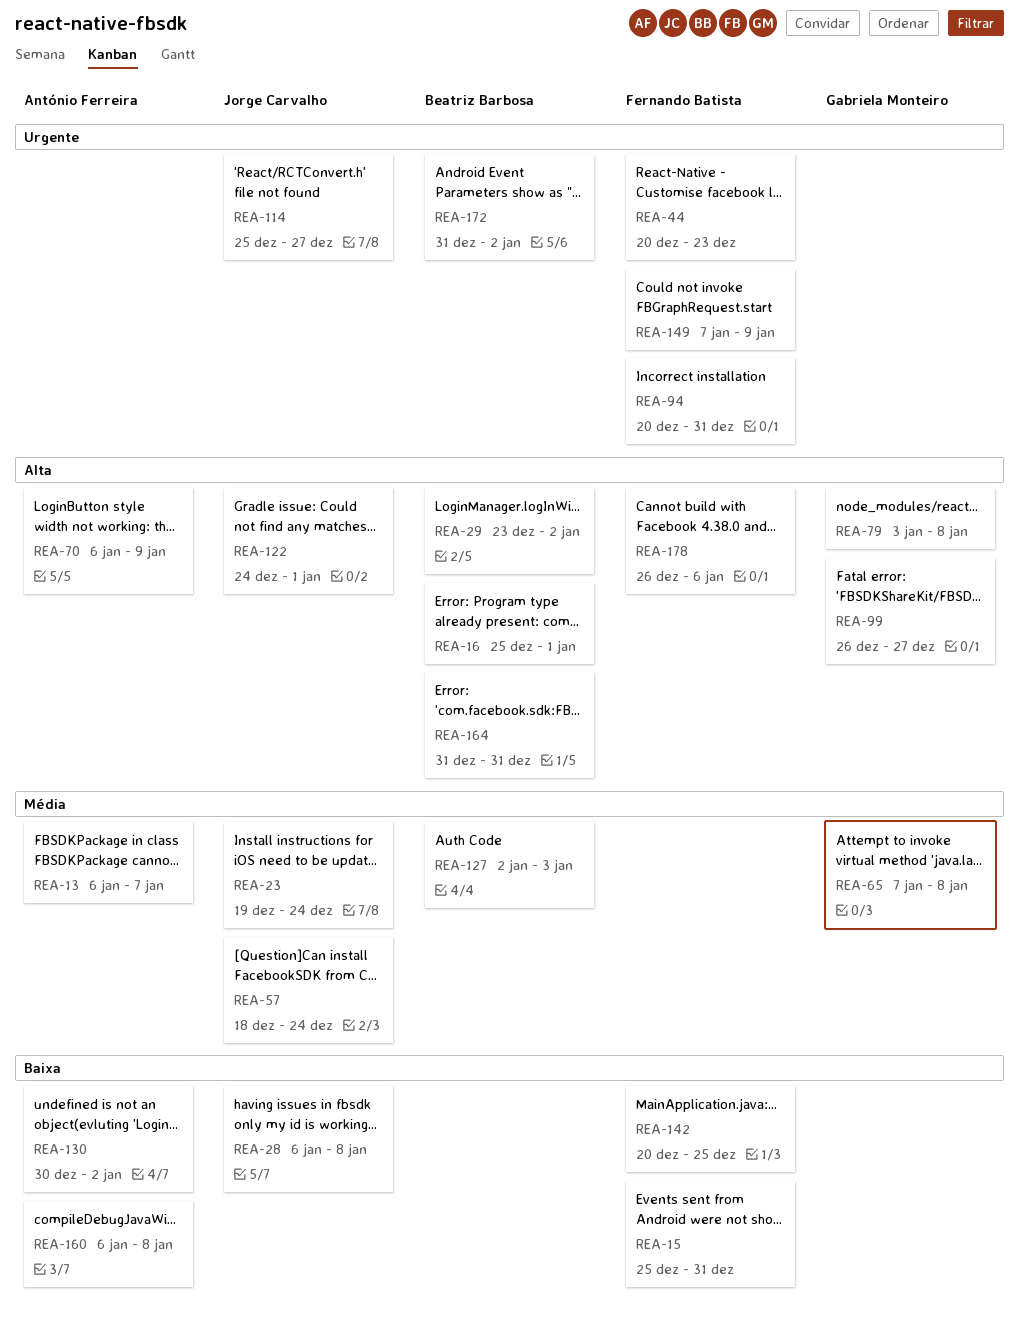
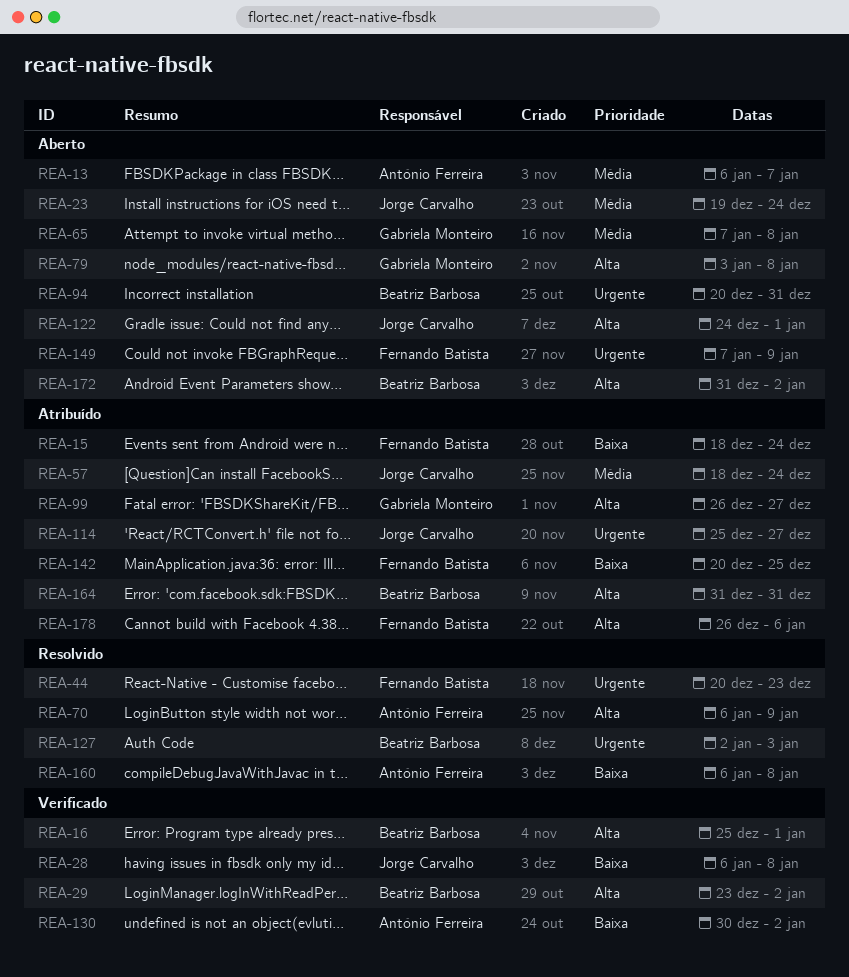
REA-15, start: Dec 25 -> Dec 18
REA-15, due: Dec 31 -> Dec 24
REA-94, owner: Fernando Batista -> Beatriz Barbosa
REA-127, priority: Média -> Urgente
REA-172, priority: Urgente -> Alta

